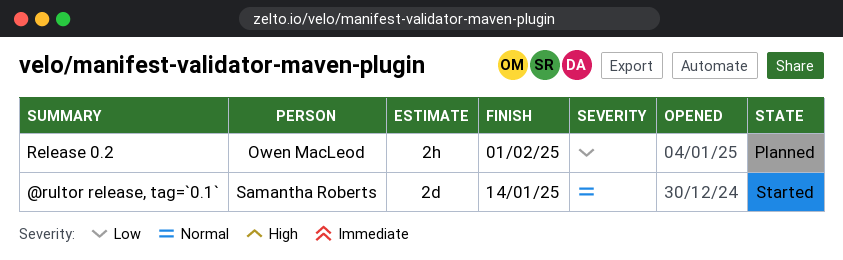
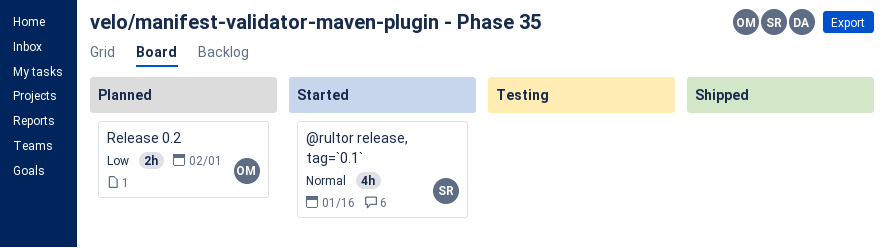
@rultor release, tag=`0.1`, estimate: 2d -> 4h
@rultor release, tag=`0.1`, due: Jan 14 -> Jan 16

